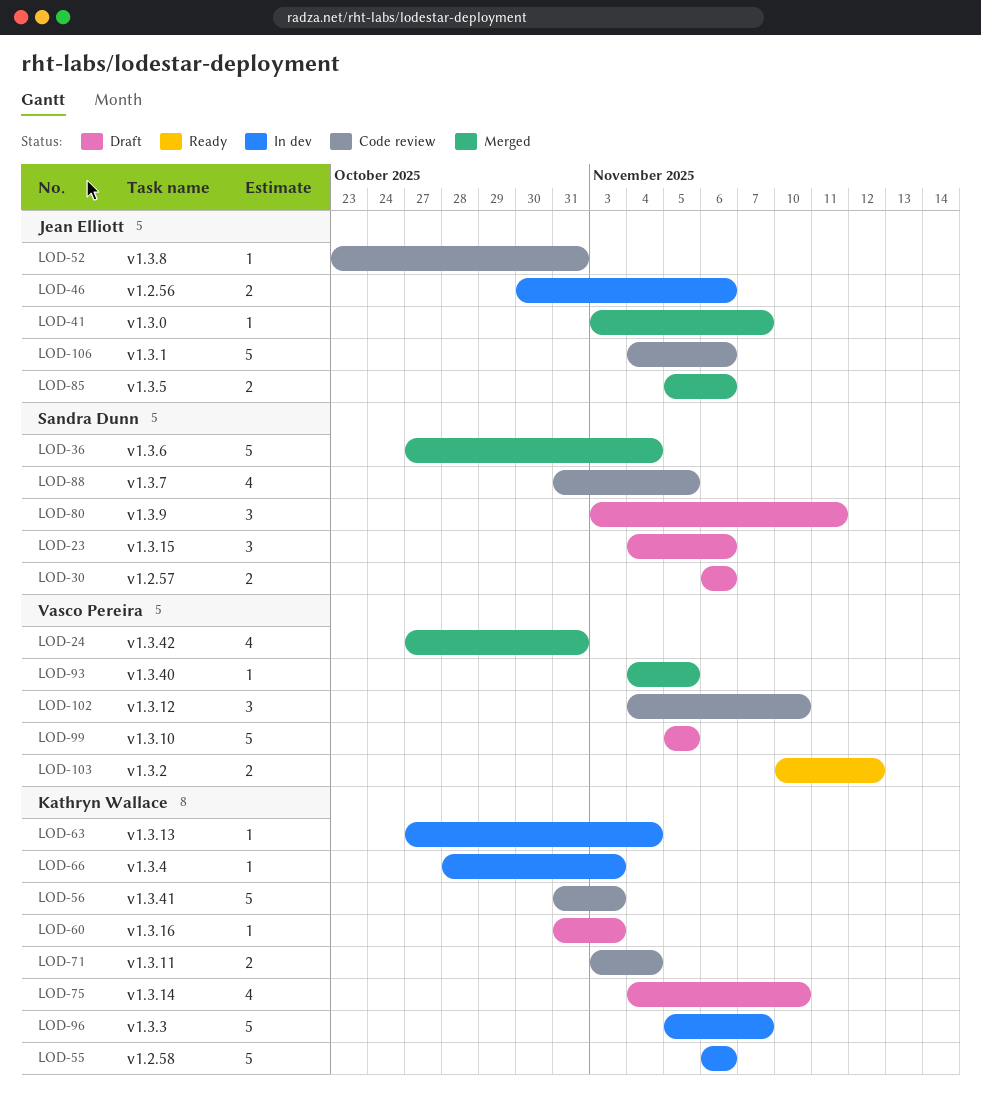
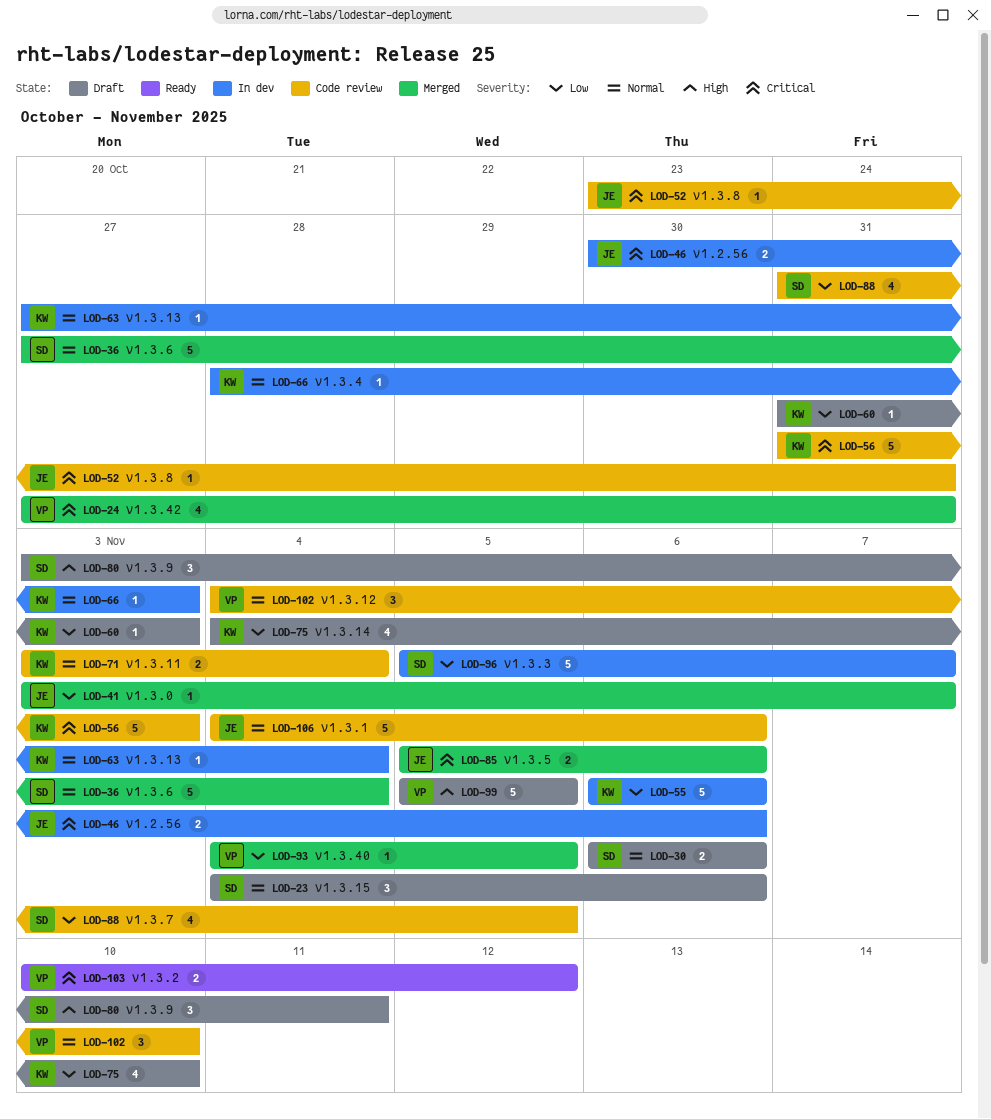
LOD-96, owner: Kathryn Wallace -> Sandra Dunn

